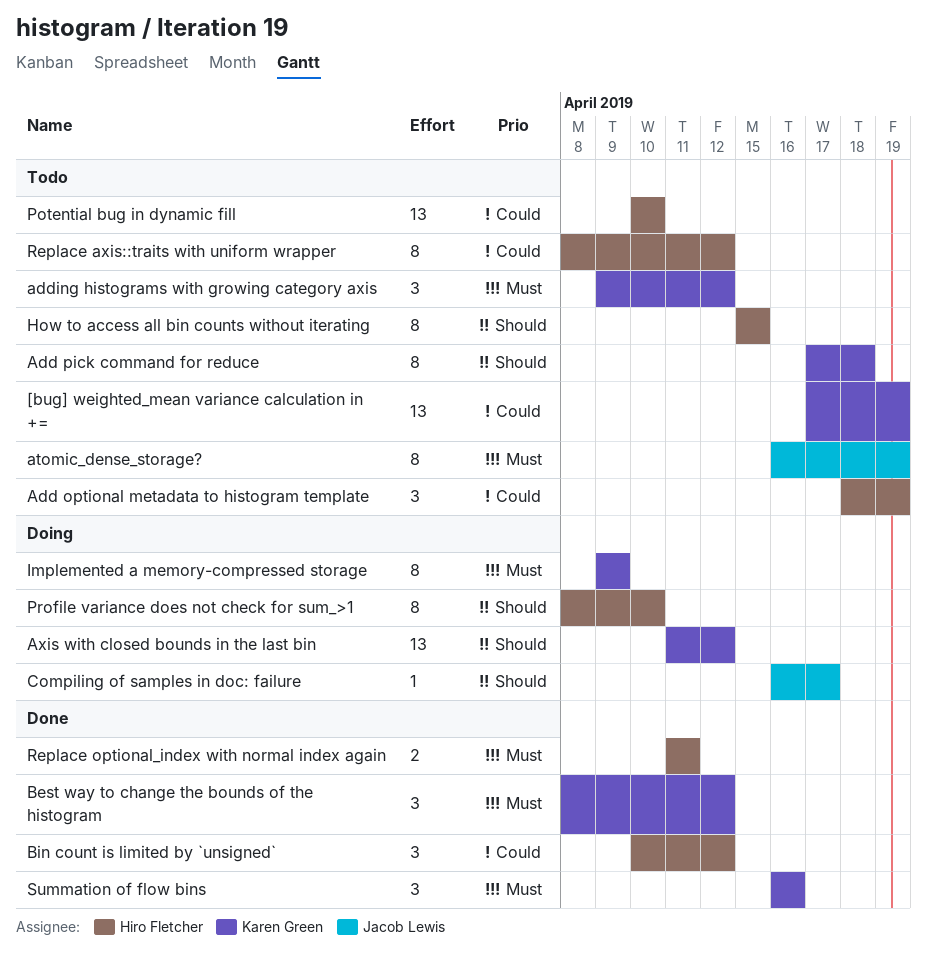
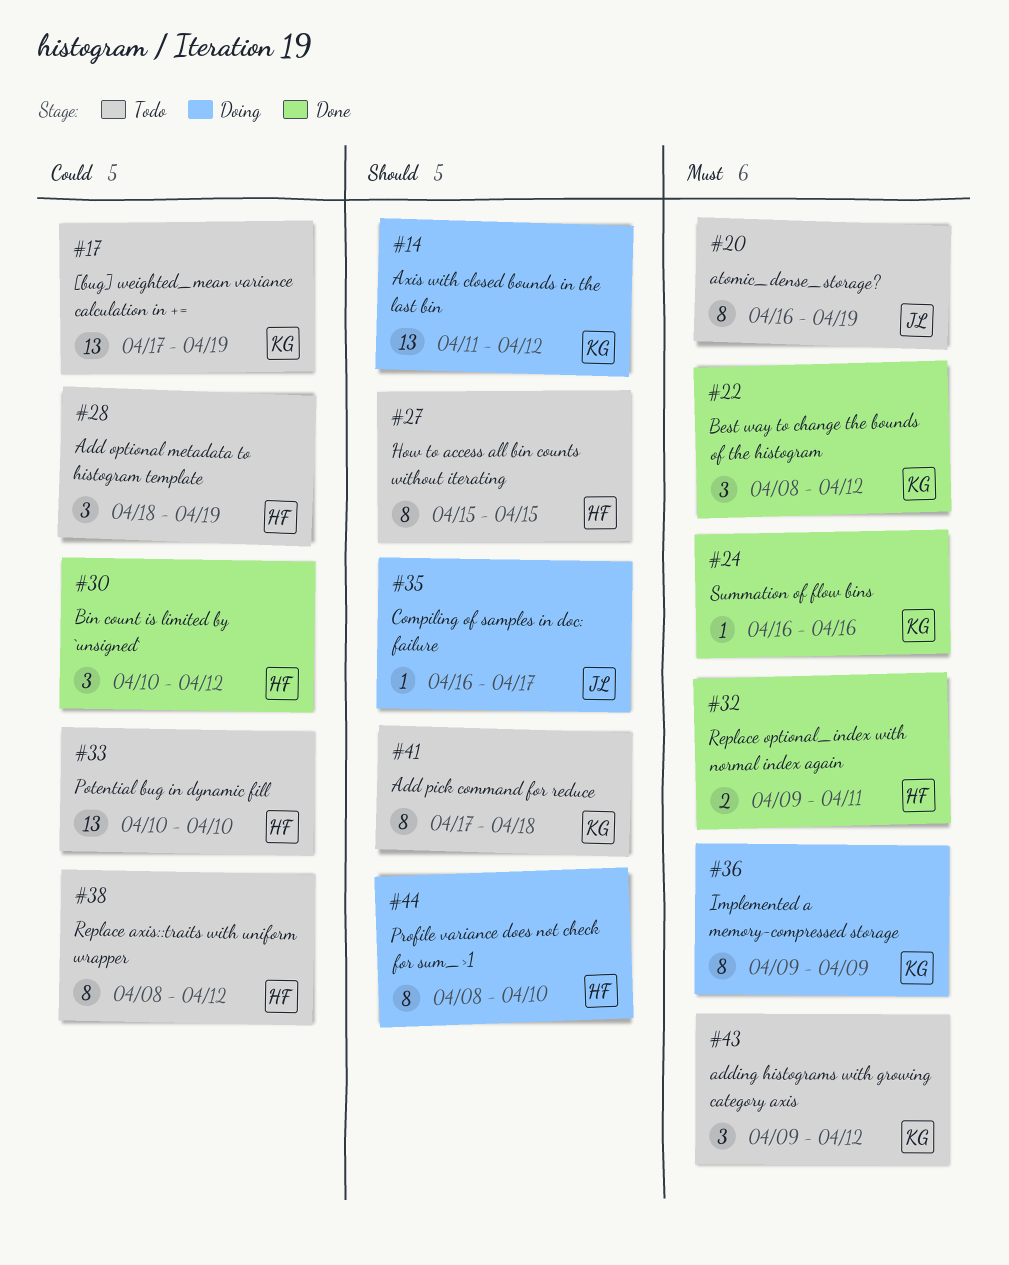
Replace optional_index with normal index again, start: Apr 11 -> Apr 9
Summation of flow bins, estimate: 3 -> 1

